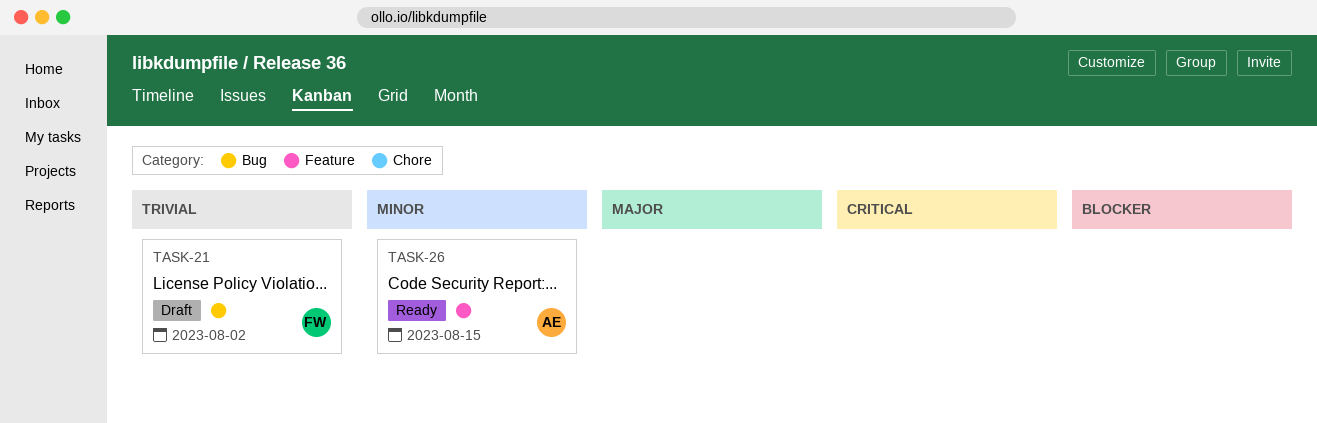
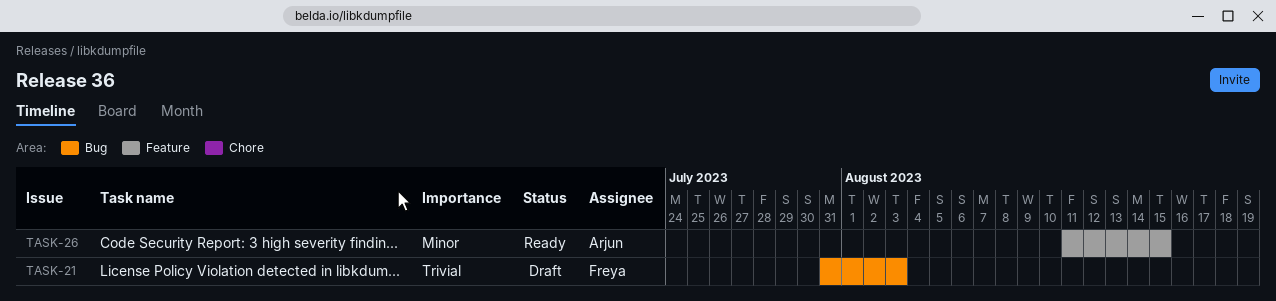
TASK-21, due: Aug 2 -> Aug 3

